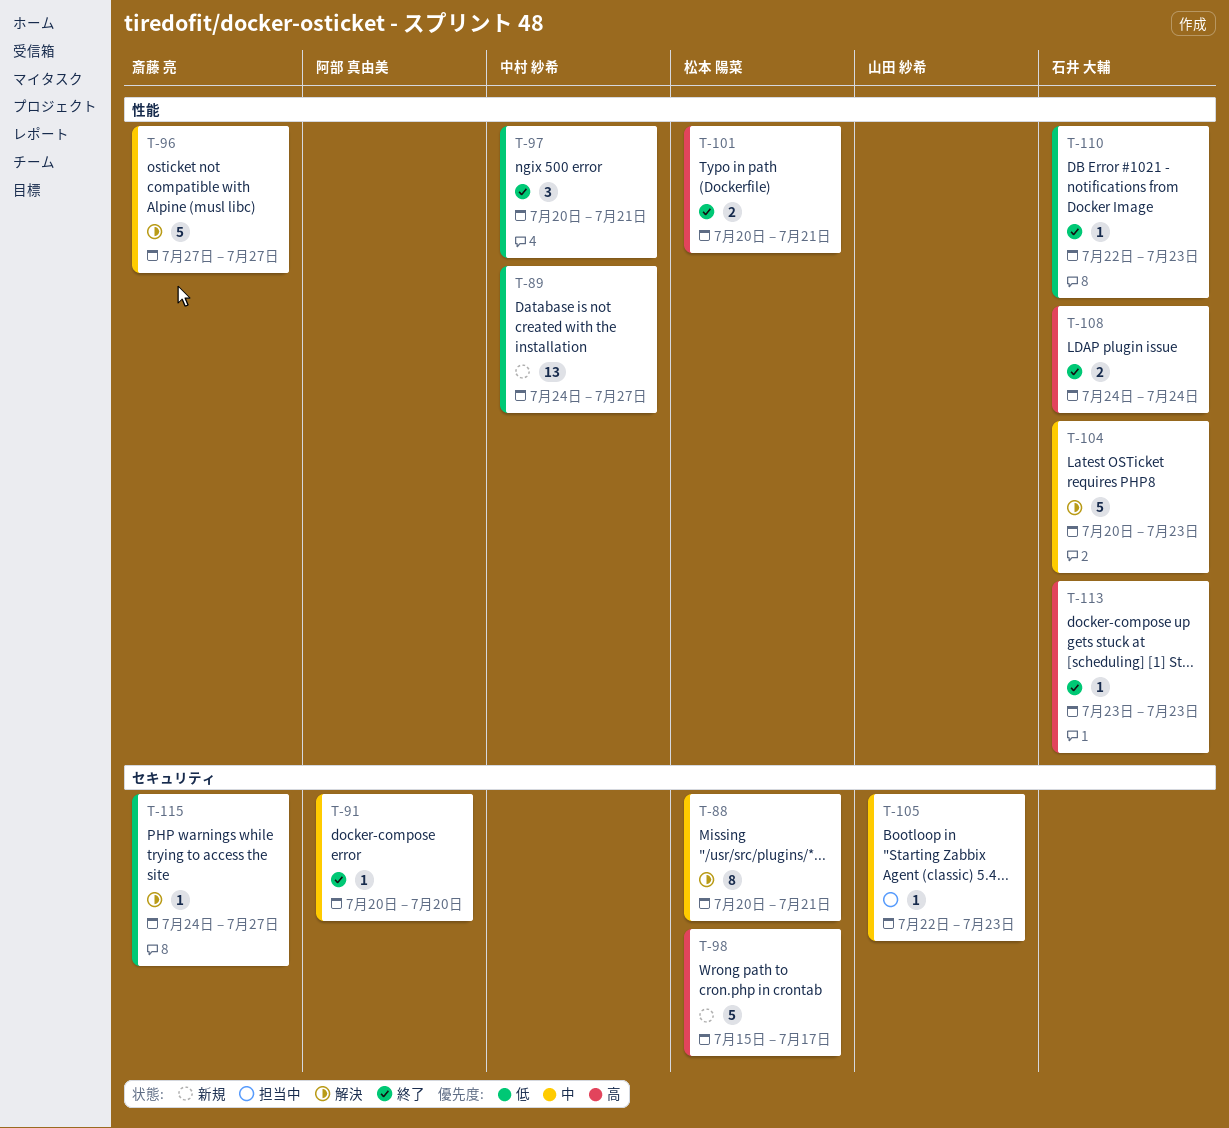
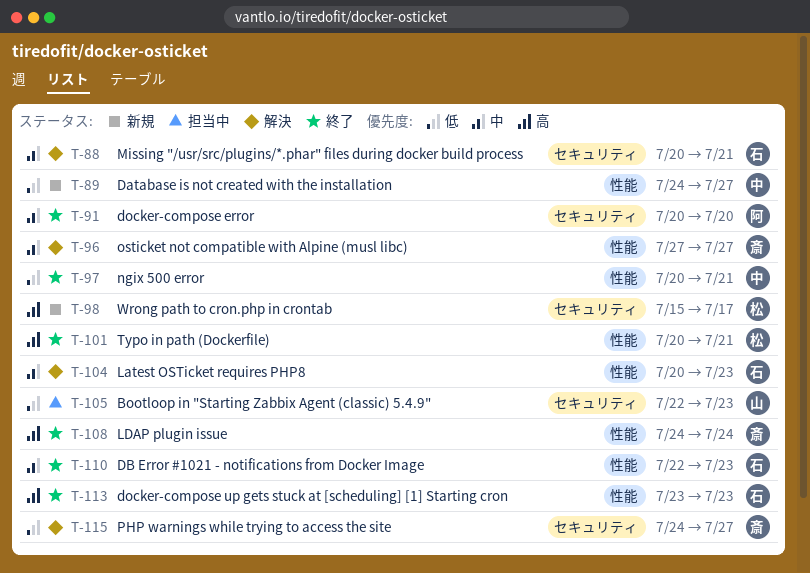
T-88, owner: 松本 陽菜 -> 石井 大輔
T-105, priority: 中 -> 低
T-108, owner: 石井 大輔 -> 斎藤 亮
T-110, priority: 低 -> 中

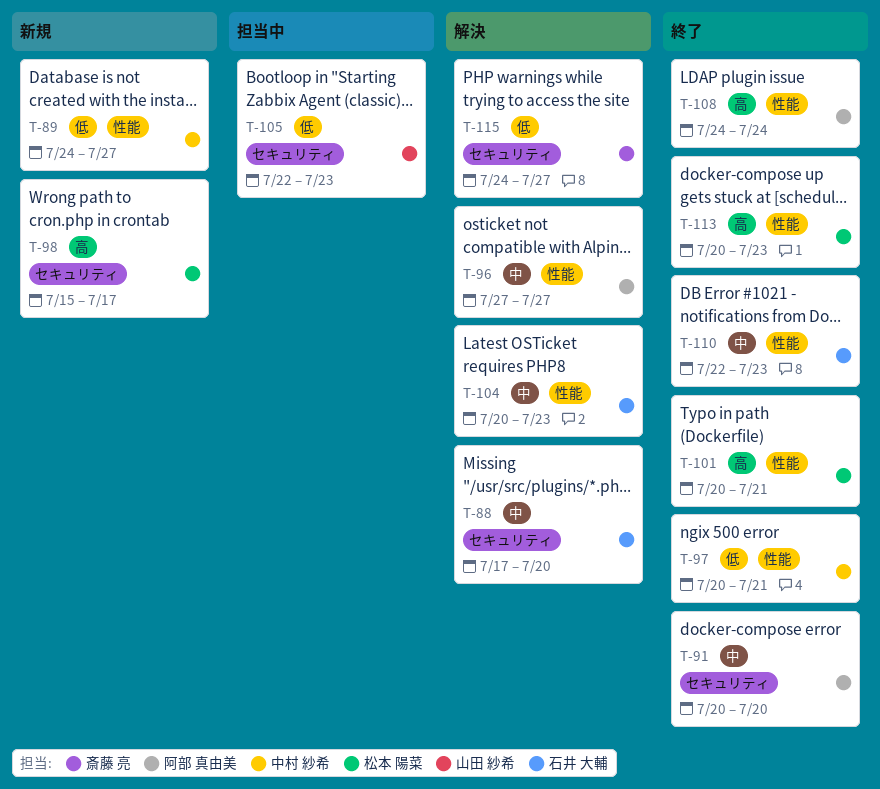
T-88, start: Jul 20 -> Jul 17
T-88, due: Jul 21 -> Jul 20
T-96, owner: 斎藤 亮 -> 阿部 真由美
T-108, owner: 斎藤 亮 -> 阿部 真由美
T-113, owner: 石井 大輔 -> 松本 陽菜
T-113, start: Jul 23 -> Jul 20

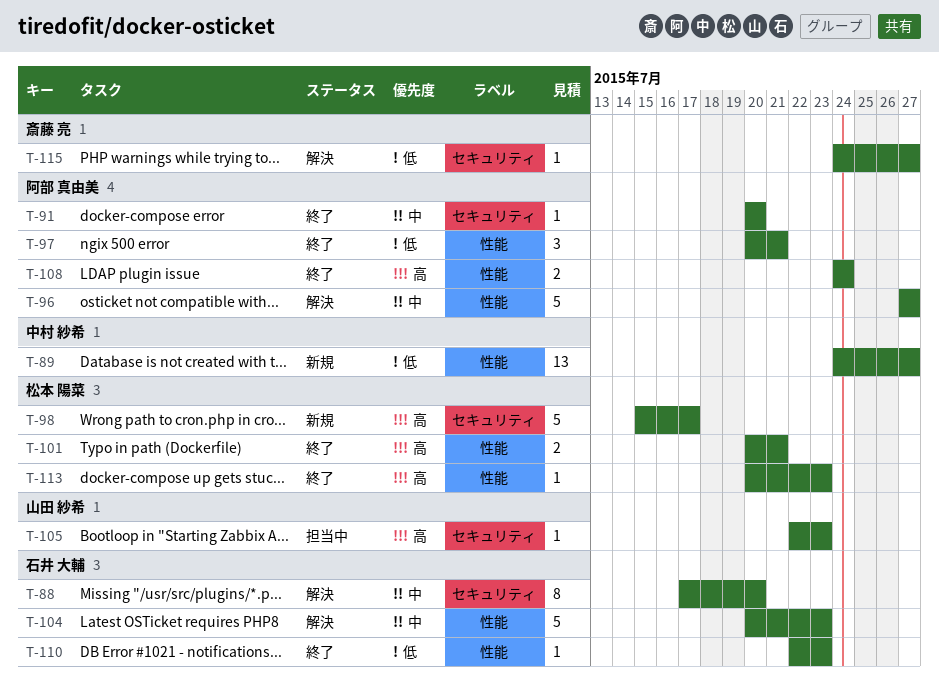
T-97, owner: 中村 紗希 -> 阿部 真由美
T-105, priority: 低 -> 高
T-110, priority: 中 -> 低

